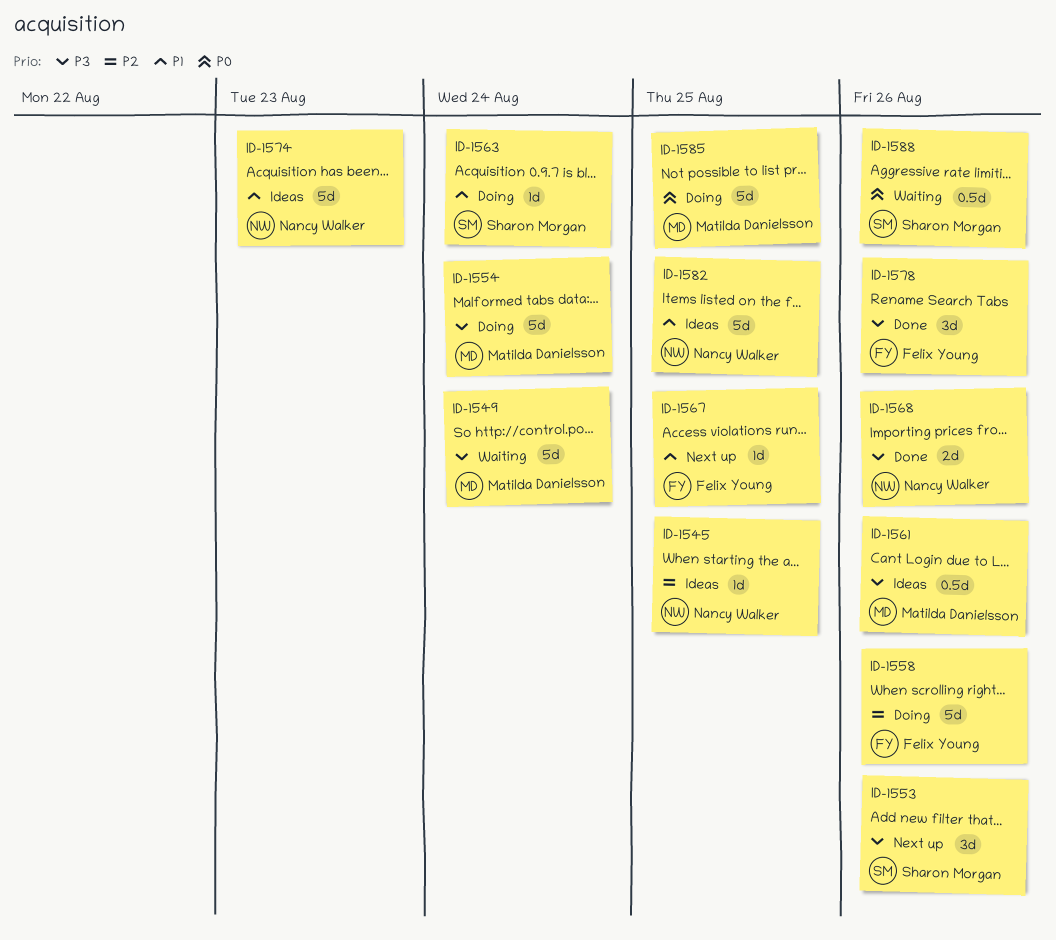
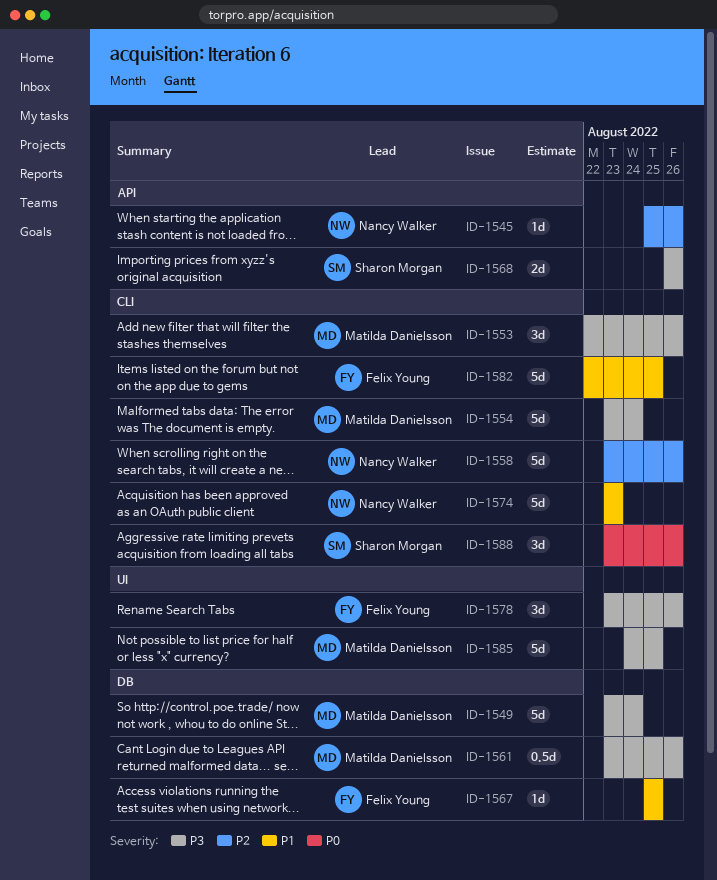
ID-1545, due: Aug 25 -> Aug 26
ID-1553, owner: Sharon Morgan -> Matilda Danielsson
ID-1558, owner: Felix Young -> Nancy Walker
ID-1563: present -> none
ID-1568, owner: Nancy Walker -> Sharon Morgan
ID-1582, owner: Nancy Walker -> Felix Young
ID-1585, priority: P0 -> P3
ID-1588, estimate: 0.5d -> 3d

